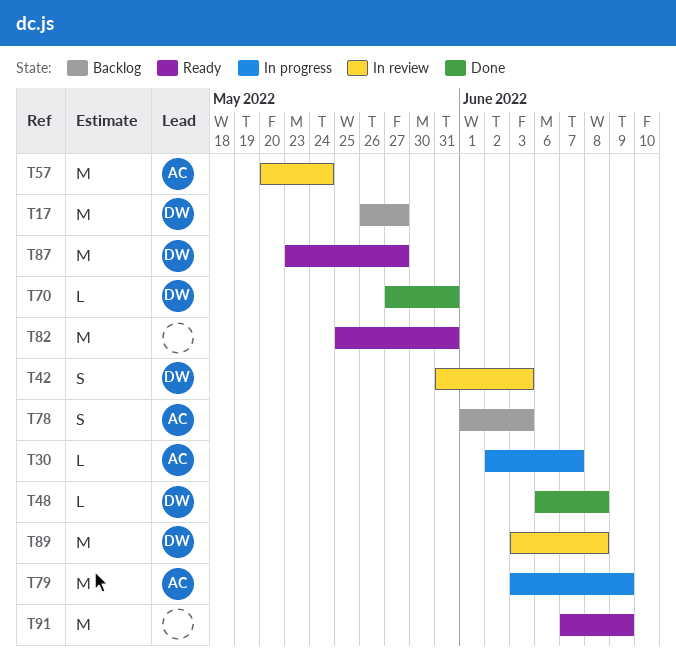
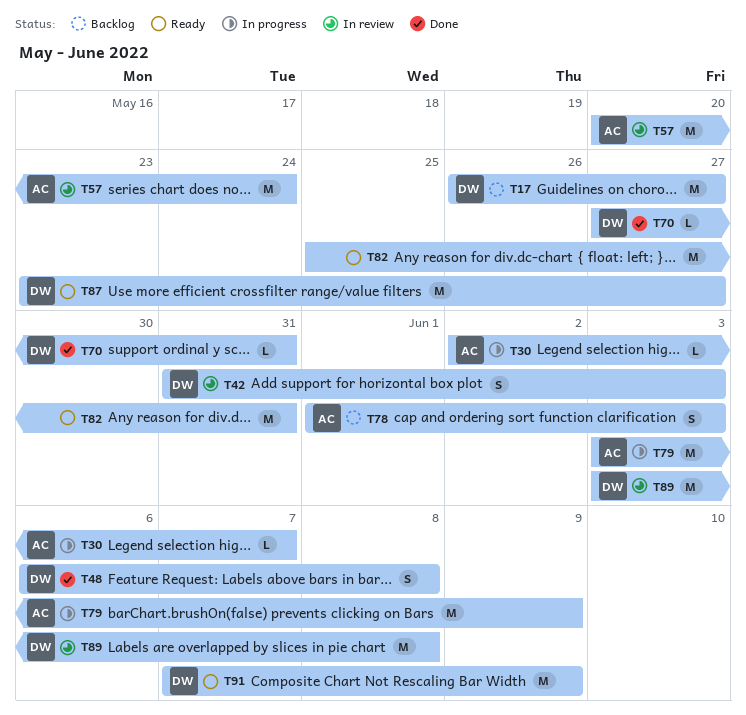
T48, estimate: L -> S
T91, owner: none -> DW

